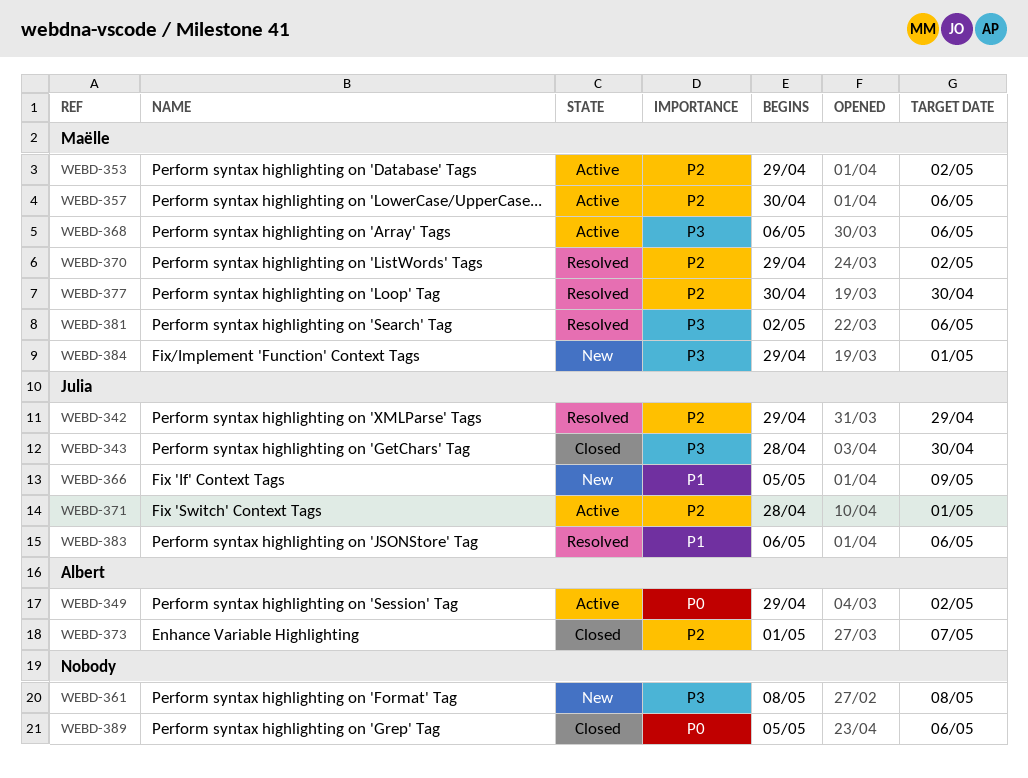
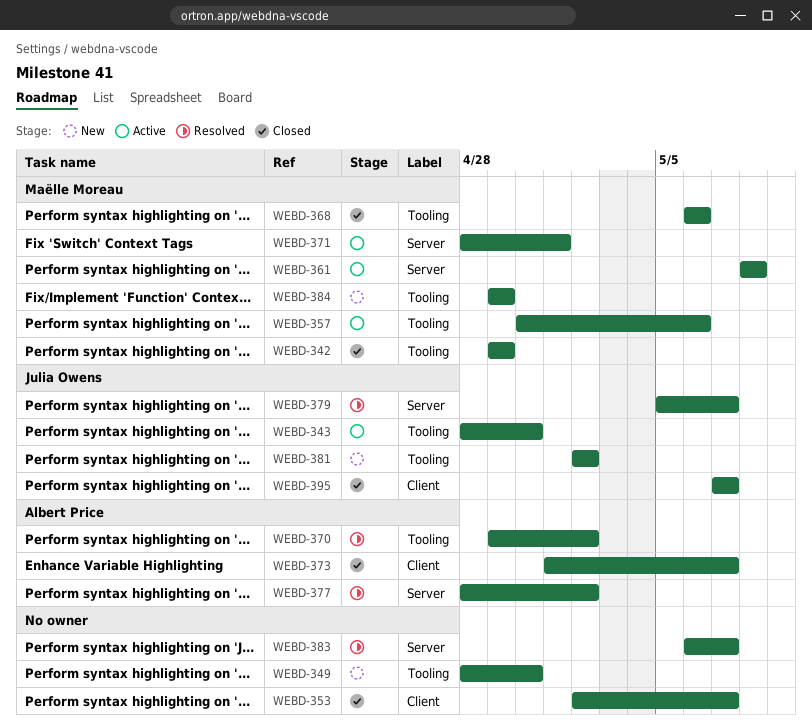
WEBD-342, status: Resolved -> Closed
WEBD-342, owner: Julia Owens -> Maëlle Moreau
WEBD-343, status: Closed -> Active
WEBD-349, status: Active -> New
WEBD-349, owner: Albert Price -> none
WEBD-349, start: Apr 29 -> Apr 28
WEBD-349, due: May 2 -> Apr 30
WEBD-353, status: Active -> Closed
WEBD-353, owner: Maëlle Moreau -> none
WEBD-353, start: Apr 29 -> May 2
WEBD-353, due: May 2 -> May 7
WEBD-361, status: New -> Active
WEBD-361, owner: none -> Maëlle Moreau
WEBD-366: present -> none
WEBD-368, status: Active -> Closed
WEBD-370, owner: Maëlle Moreau -> Albert Price
WEBD-371, owner: Julia Owens -> Maëlle Moreau
WEBD-377, owner: Maëlle Moreau -> Albert Price
WEBD-377, start: Apr 30 -> Apr 28
WEBD-377, due: Apr 30 -> May 2
WEBD-379: none -> present
WEBD-381, status: Resolved -> New
WEBD-381, owner: Maëlle Moreau -> Julia Owens
WEBD-381, due: May 6 -> May 2
WEBD-383, owner: Julia Owens -> none
WEBD-383, due: May 6 -> May 7
WEBD-384, due: May 1 -> Apr 29
WEBD-389: present -> none
WEBD-395: none -> present

